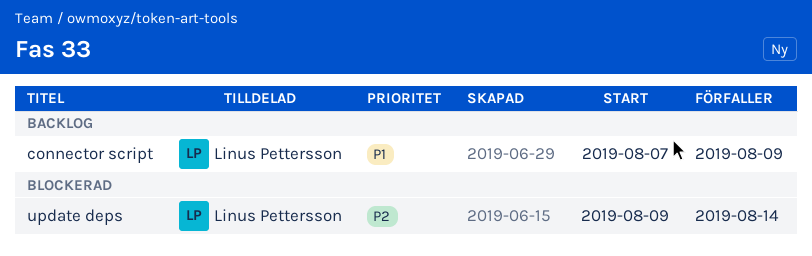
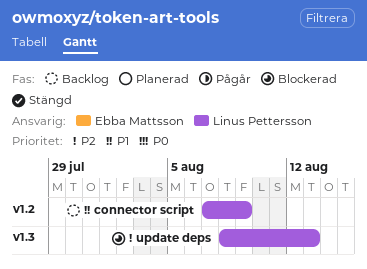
update deps, start: Aug 9 -> Aug 8
update deps, due: Aug 14 -> Aug 13

